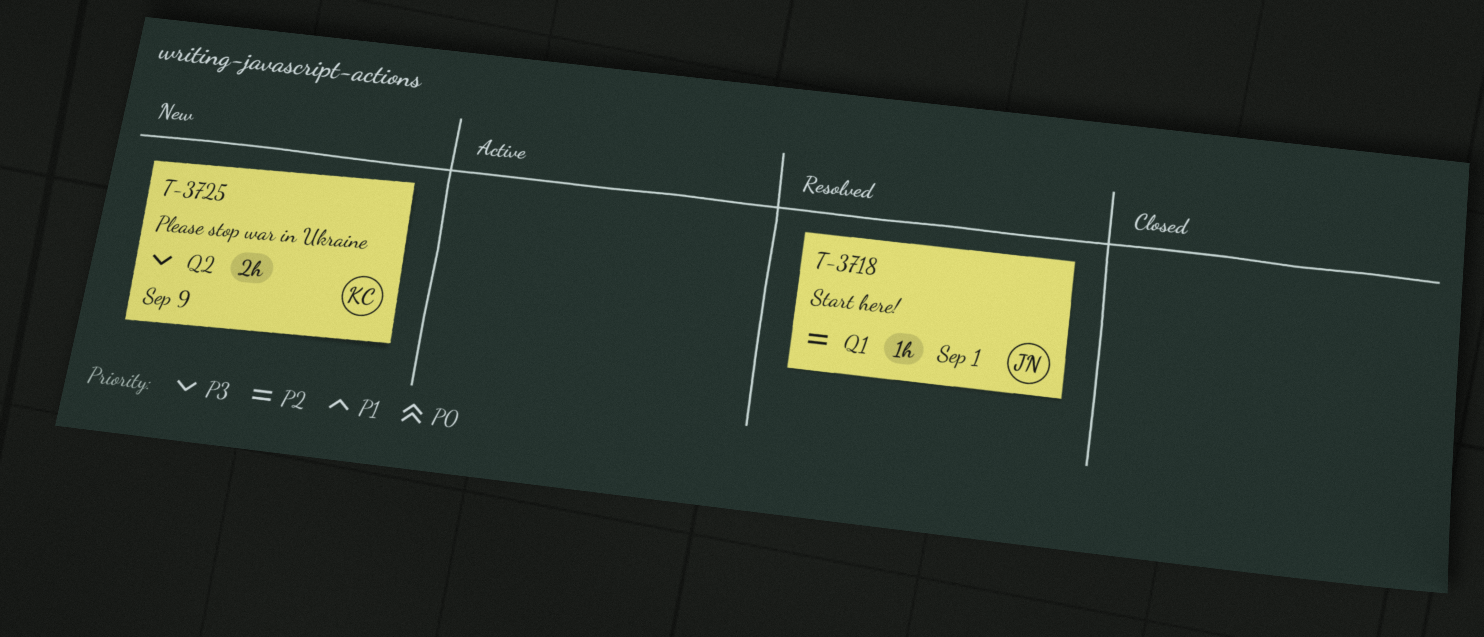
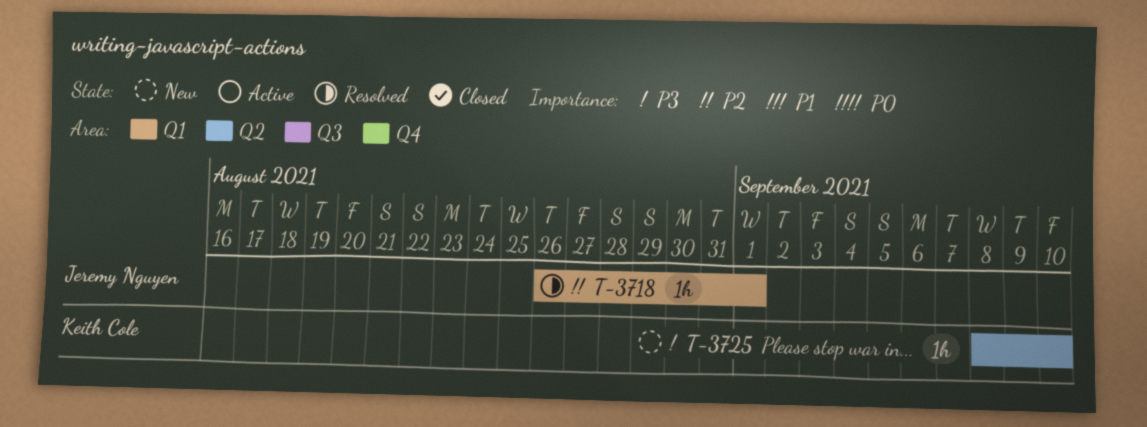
T-3725, estimate: 2h -> 1h
T-3725, due: Sep 9 -> Sep 10

